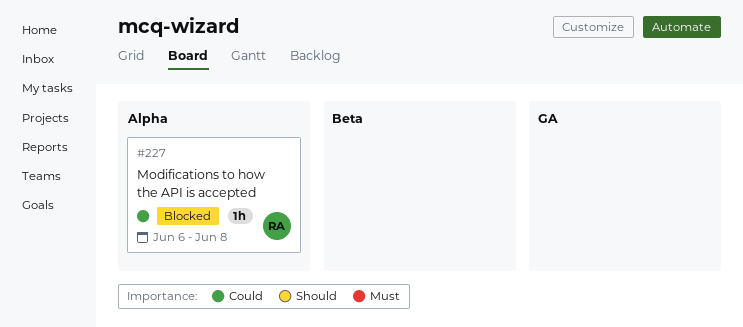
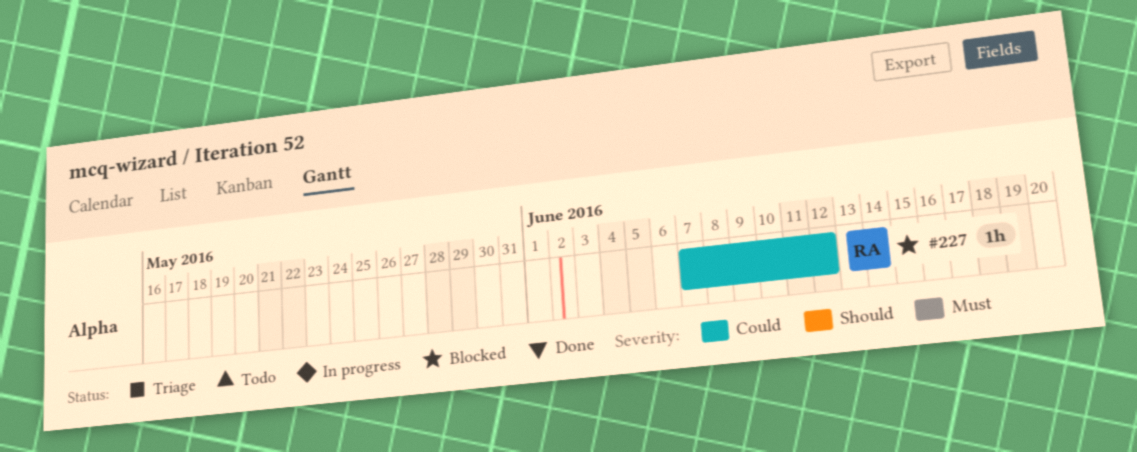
#227, start: Jun 6 -> Jun 7
#227, due: Jun 8 -> Jun 12

